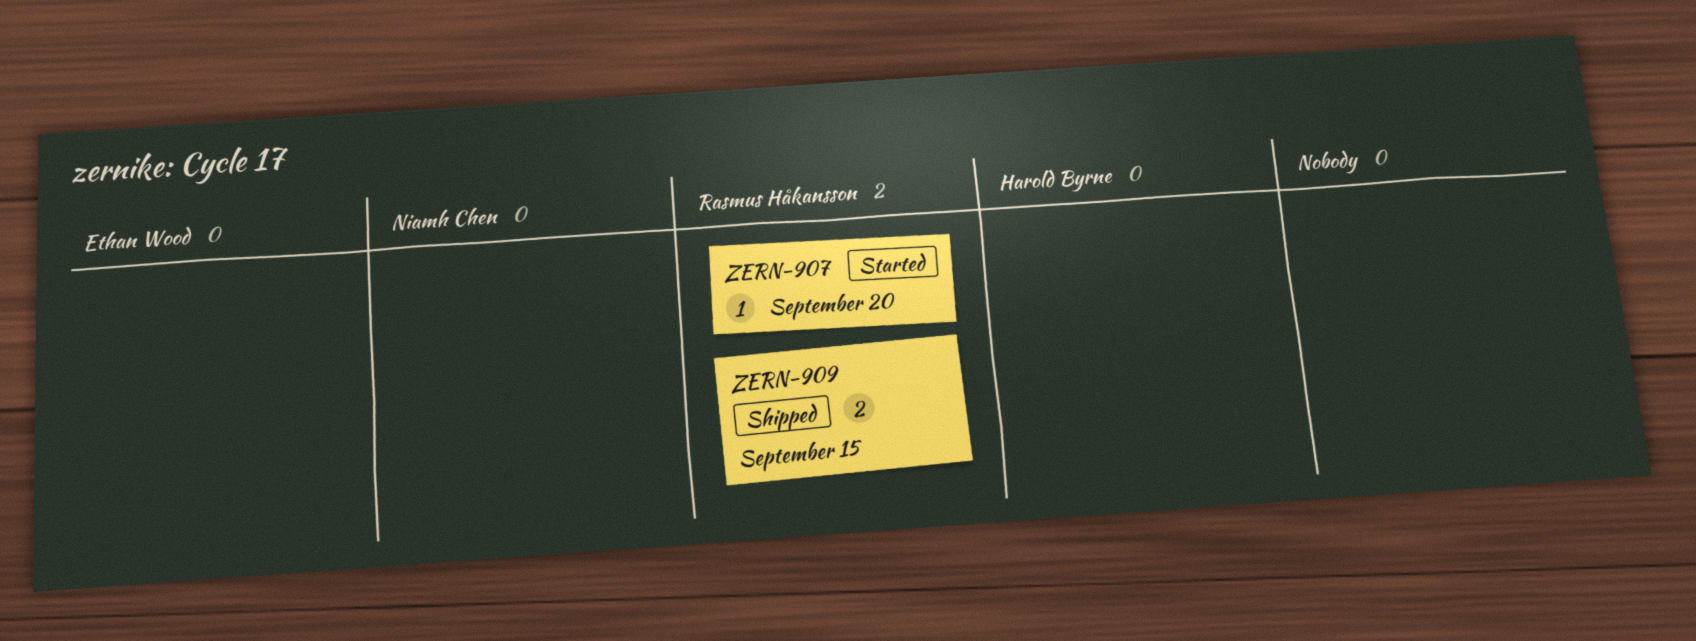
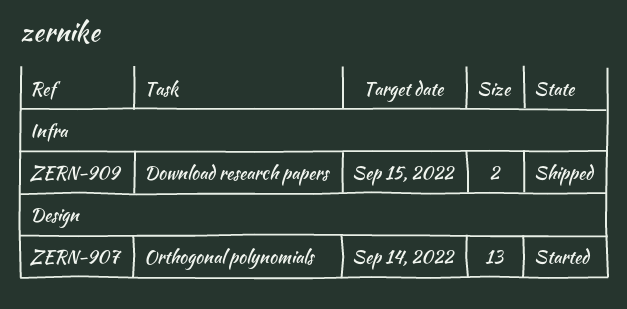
ZERN-907, estimate: 1 -> 13
ZERN-907, due: Sep 20 -> Sep 14

